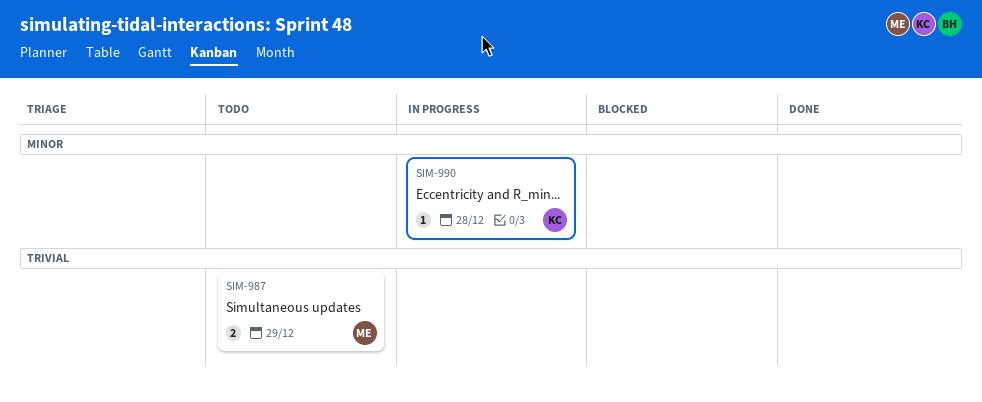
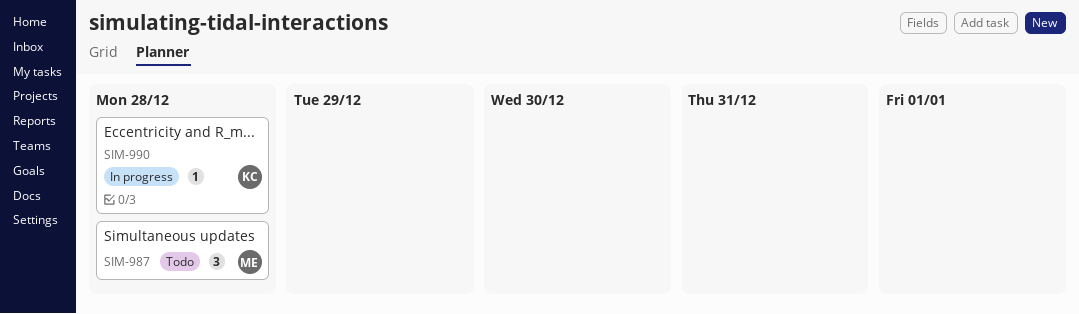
SIM-987, estimate: 2 -> 3
SIM-987, due: Dec 29 -> Dec 28

